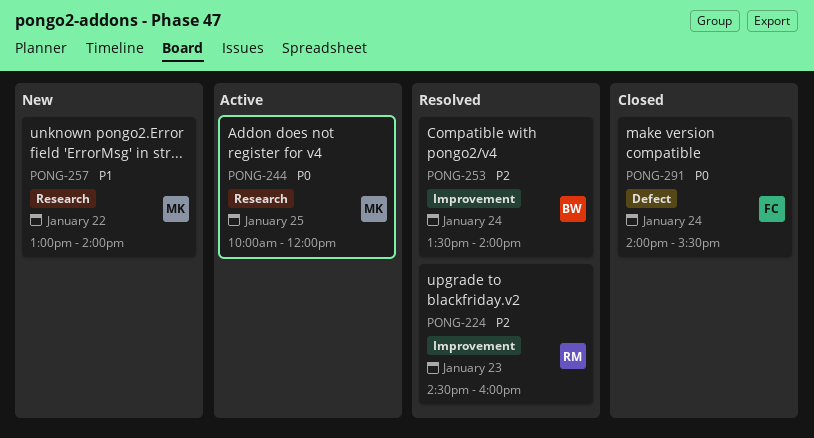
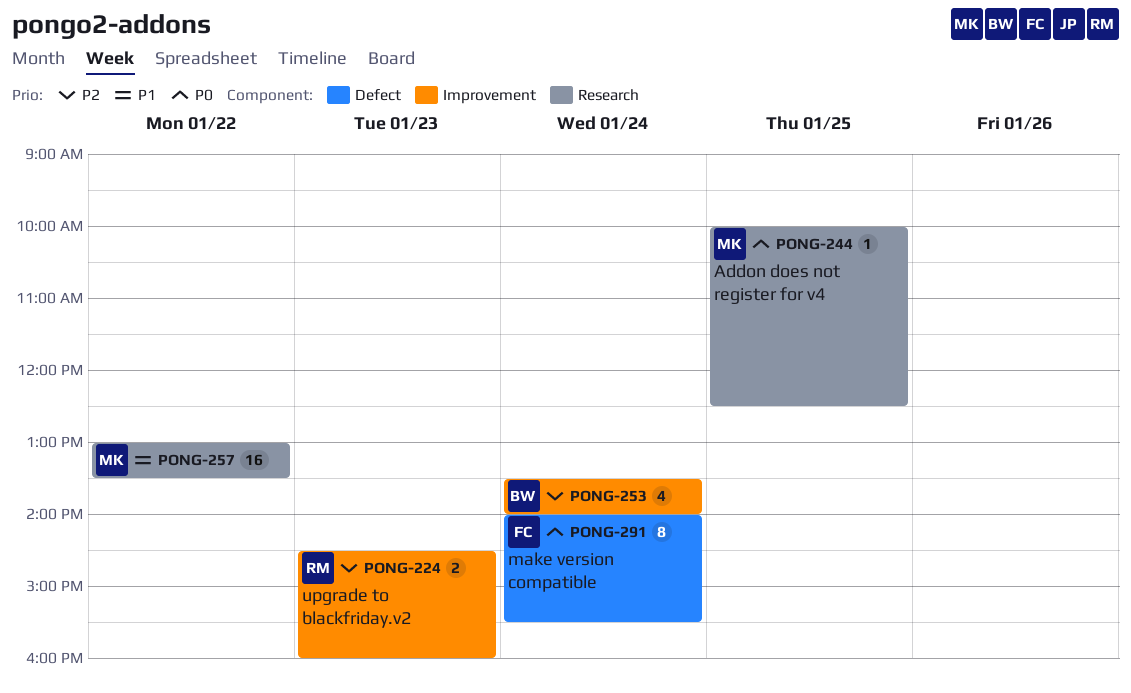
PONG-244, ends: 12:00 -> 12:30
PONG-257, ends: 14:00 -> 13:30

